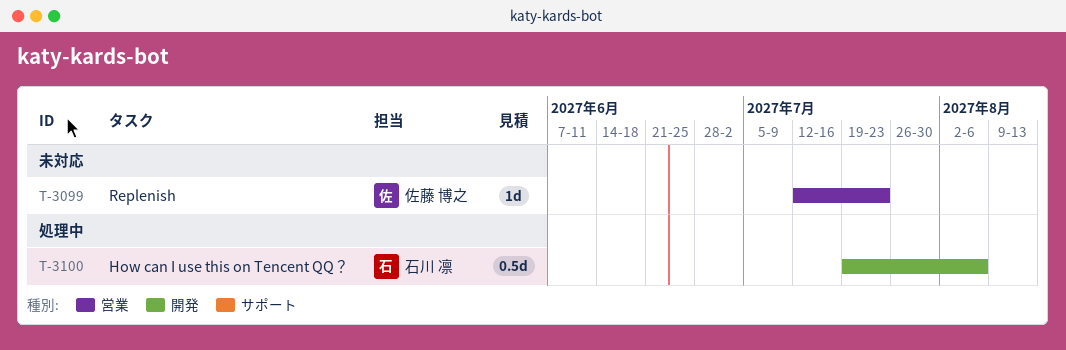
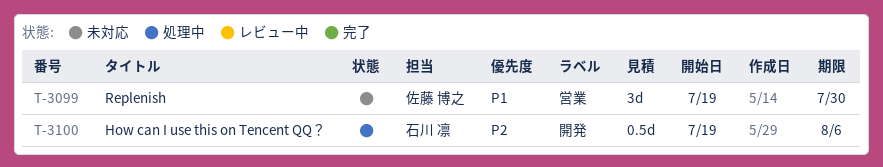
T-3099, estimate: 1d -> 3d
T-3099, start: Jul 12 -> Jul 19
T-3099, due: Jul 23 -> Jul 30

